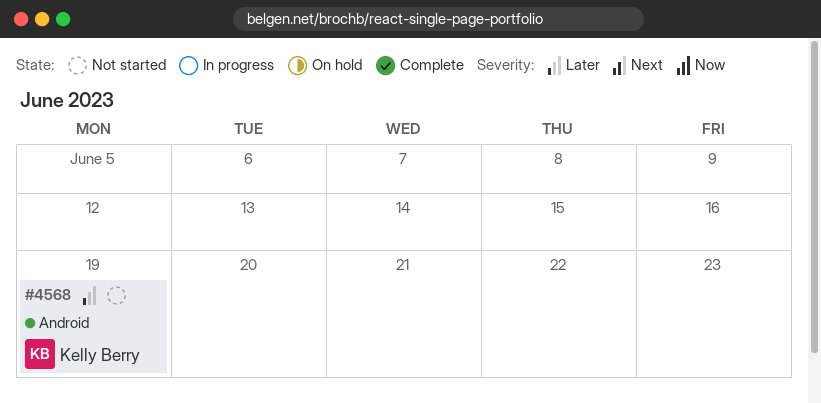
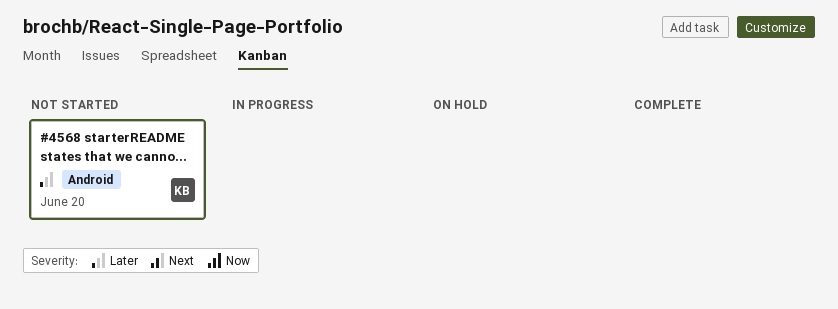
#4568, due: Jun 19 -> Jun 20

